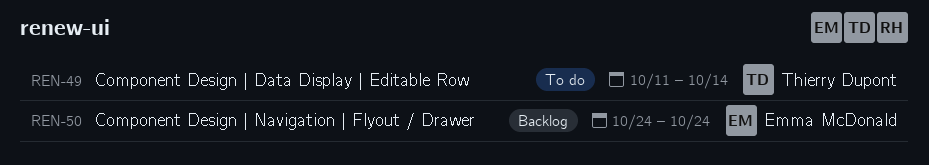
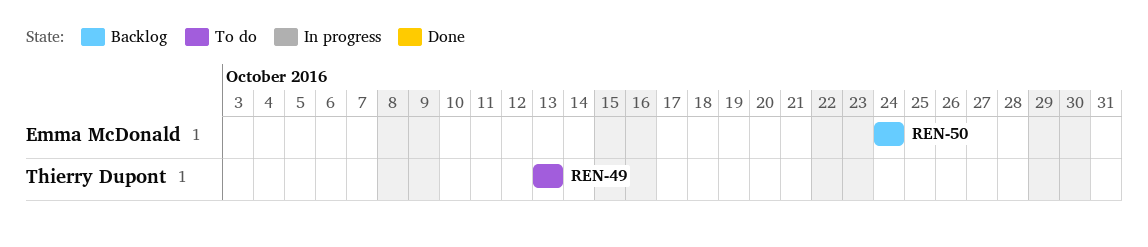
REN-49, start: Oct 11 -> Oct 13
REN-49, due: Oct 14 -> Oct 13

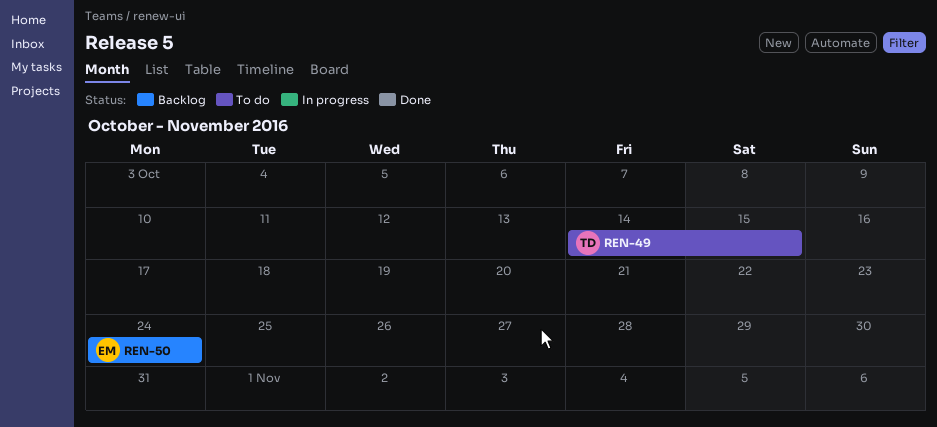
REN-49, start: Oct 13 -> Oct 14
REN-49, due: Oct 13 -> Oct 15

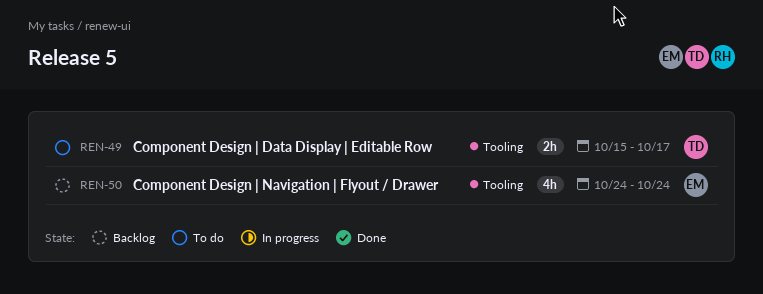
REN-49, start: Oct 14 -> Oct 15
REN-49, due: Oct 15 -> Oct 17

